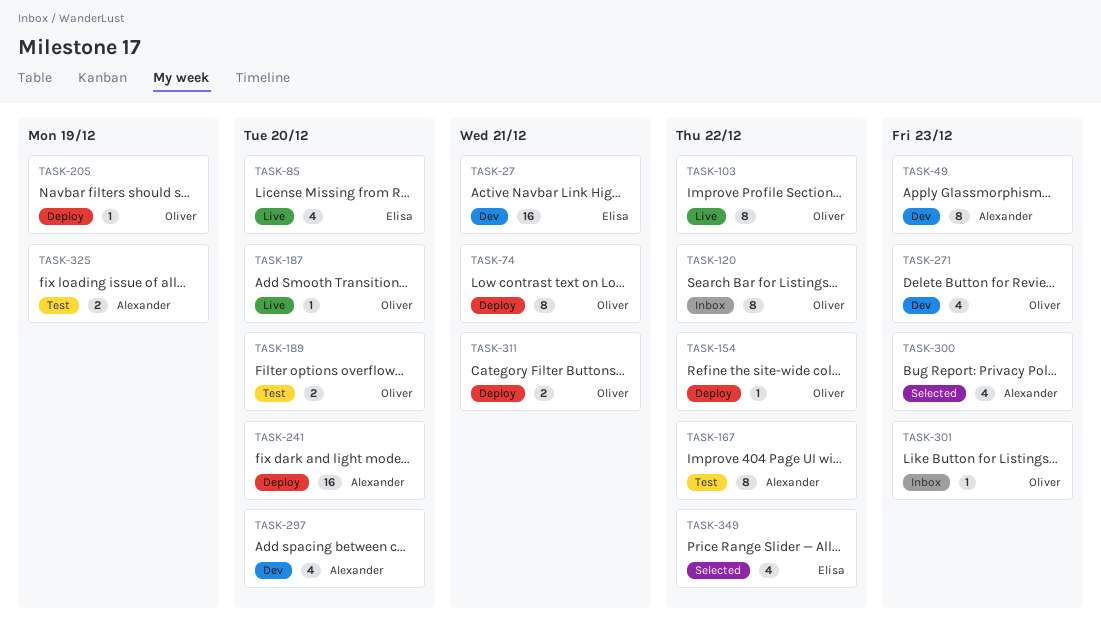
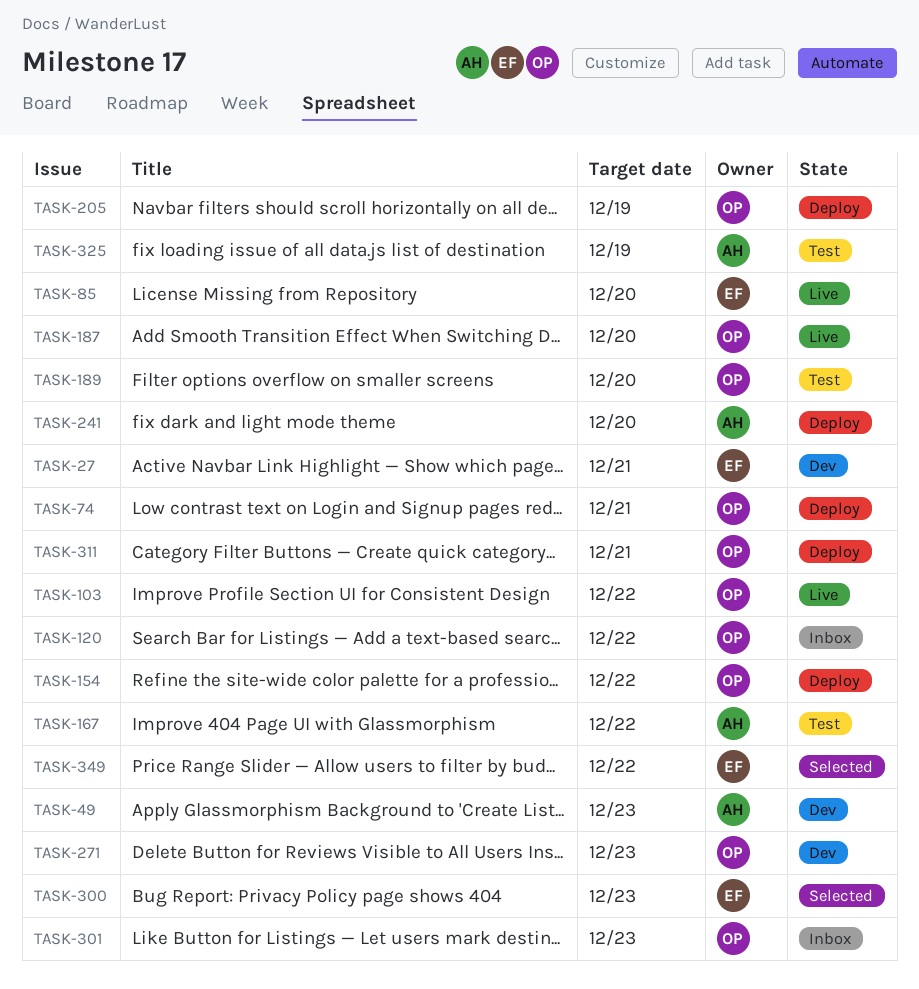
TASK-297: present -> none
TASK-300, owner: Alexander -> Elisa

